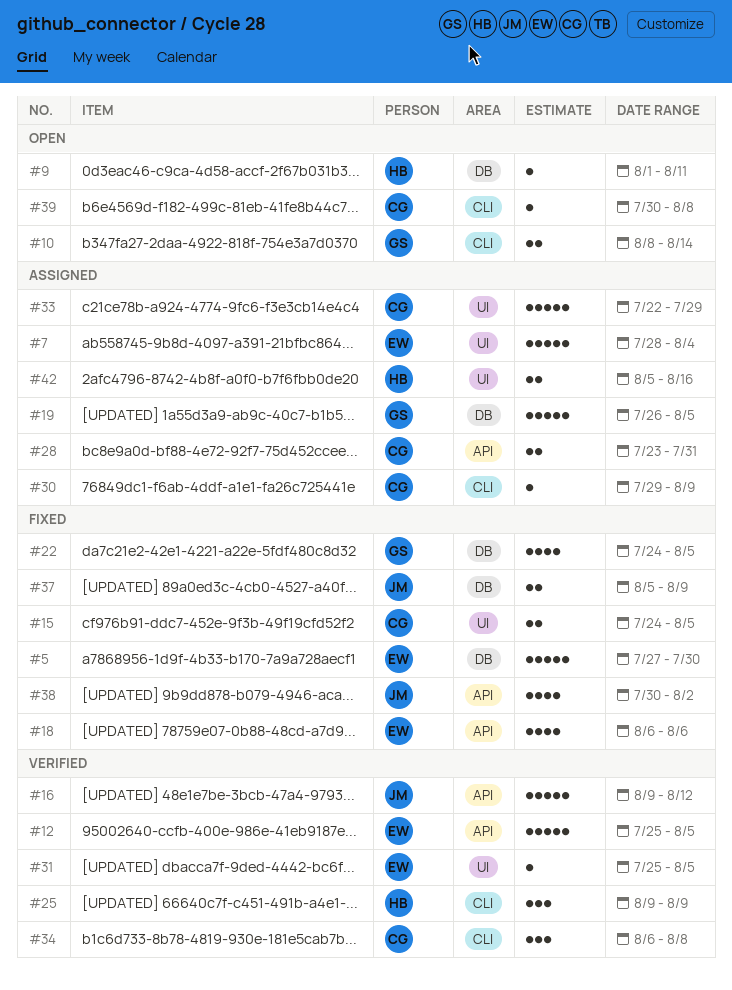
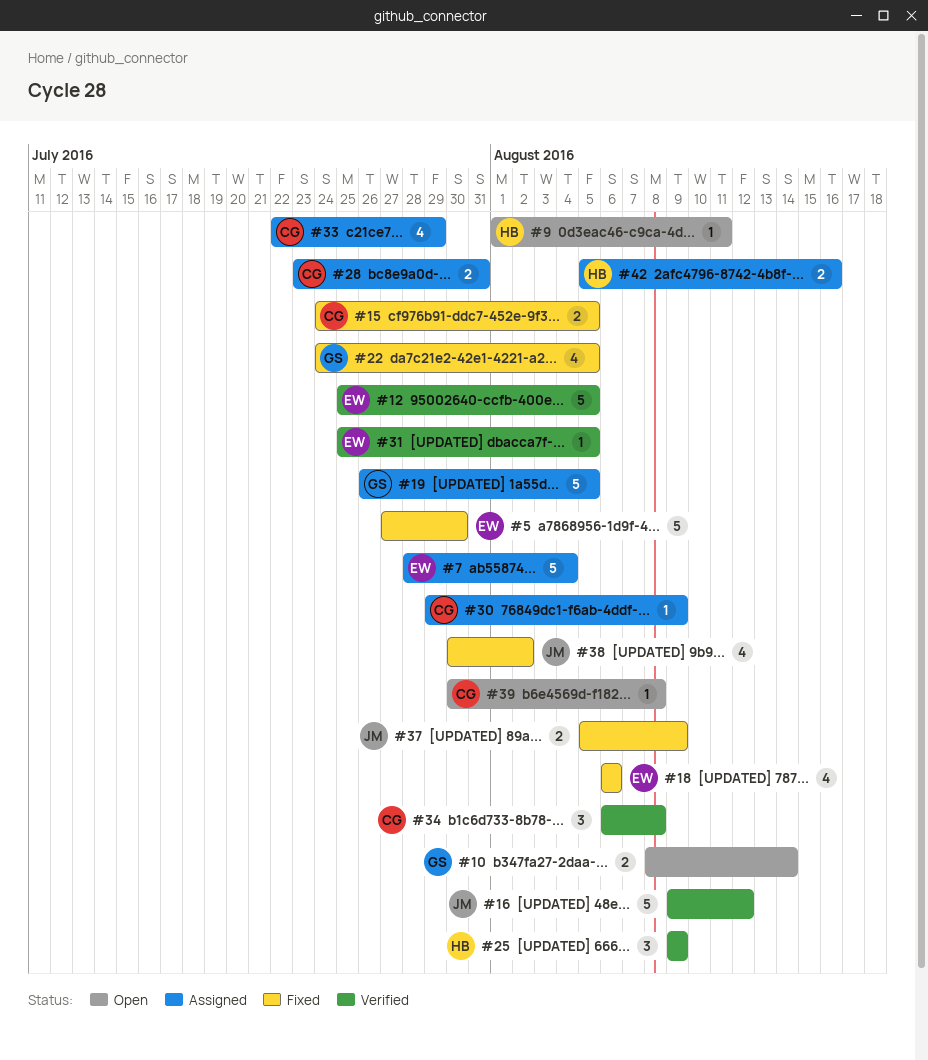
#33, estimate: 5 -> 4

